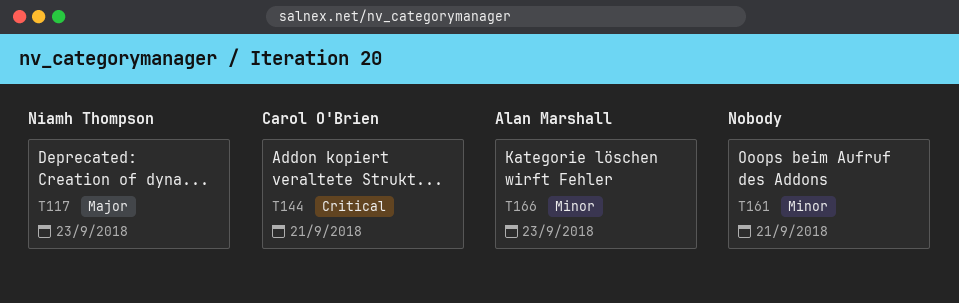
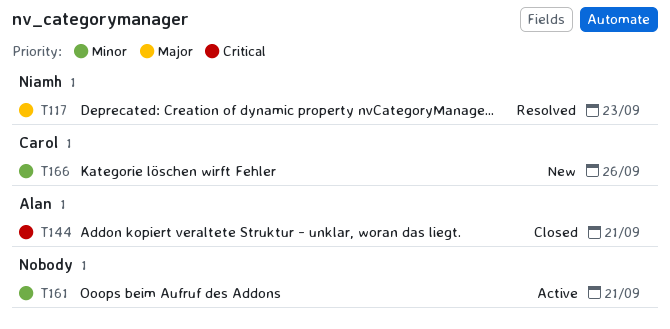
T144, owner: Carol O'Brien -> Alan Marshall
T166, owner: Alan Marshall -> Carol O'Brien
T166, due: Sep 23 -> Sep 26

